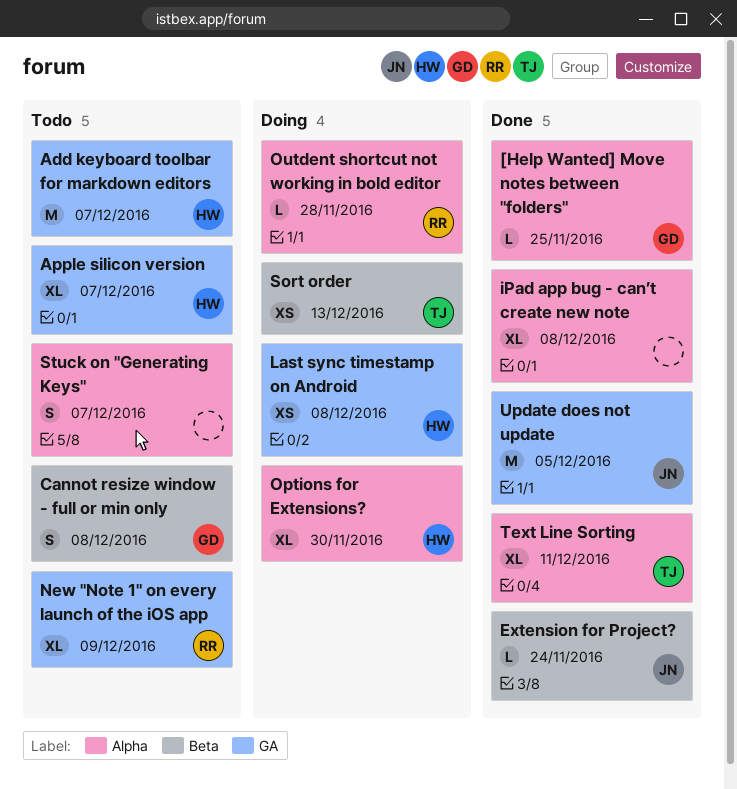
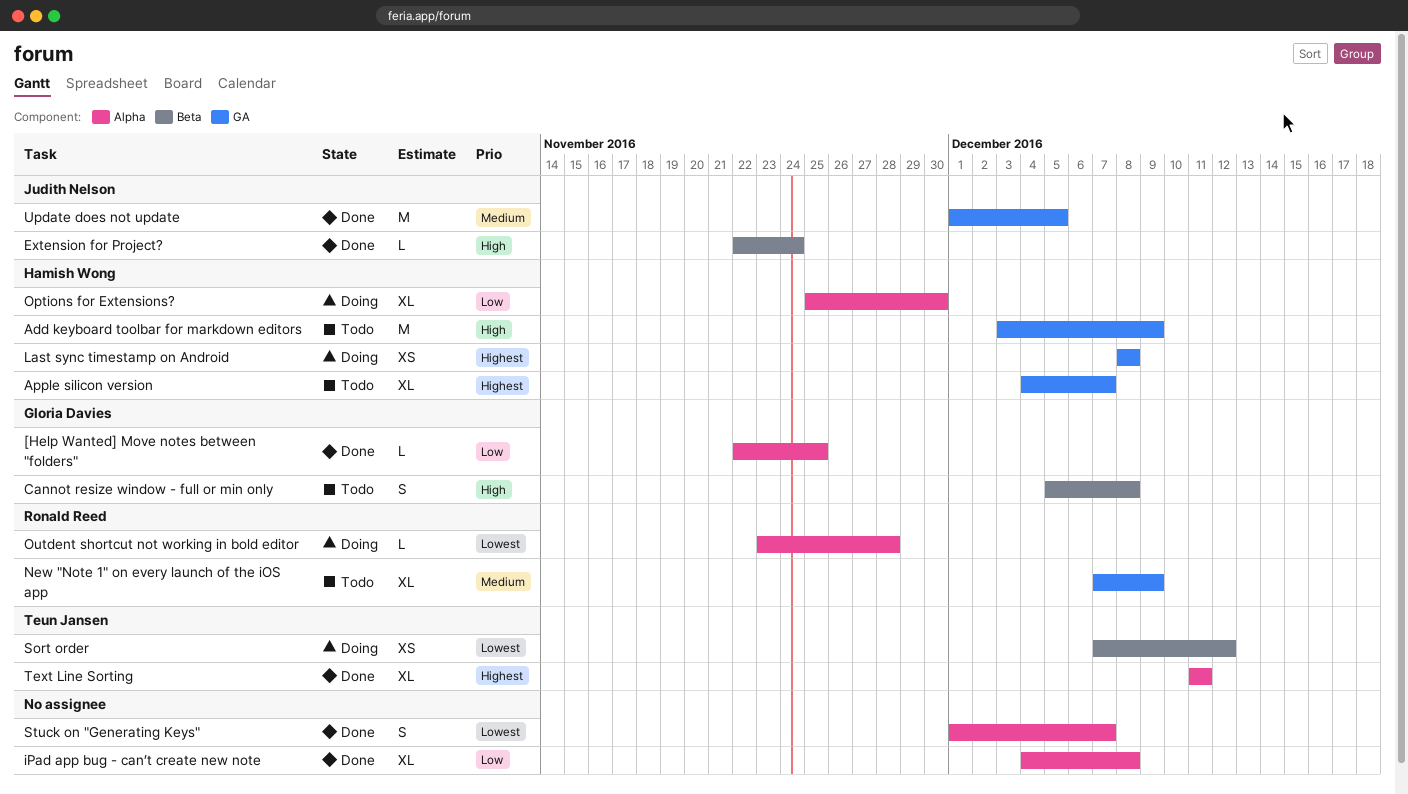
Add keyboard toolbar for markdown editors, due: Dec 7 -> Dec 9
Sort order, due: Dec 13 -> Dec 12
Stuck on "Generating Keys", status: Todo -> Done

